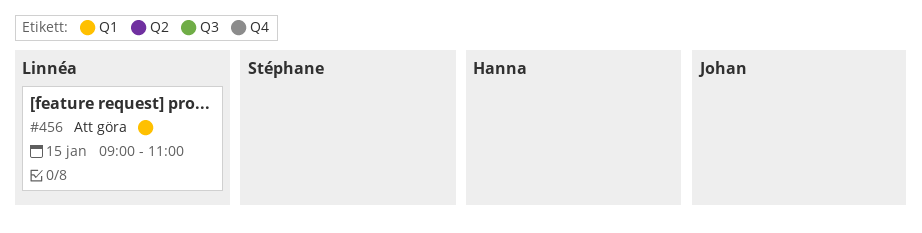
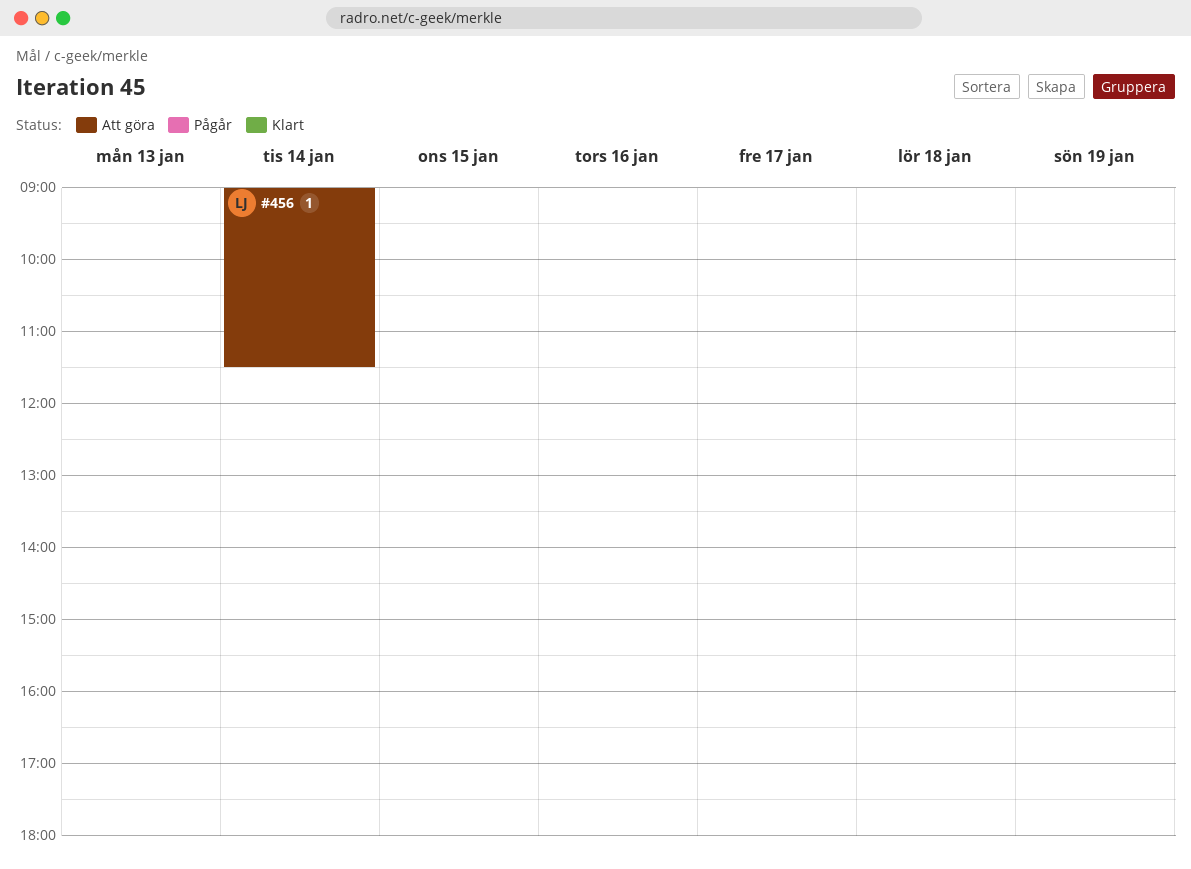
#456, day: Jan 15 -> Jan 14
#456, ends: 11:00 -> 11:30

